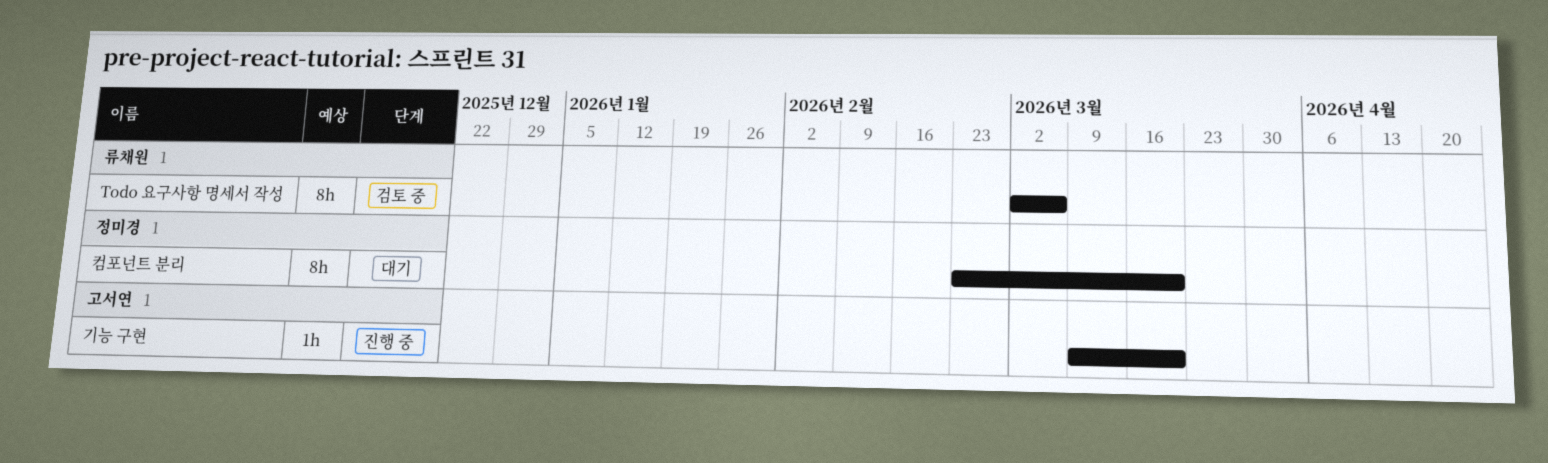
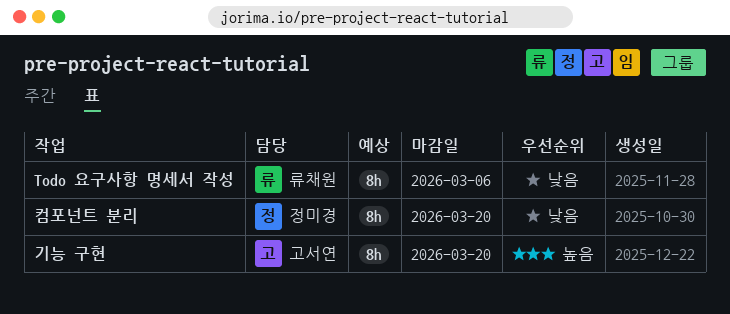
기능 구현, estimate: 1h -> 8h

